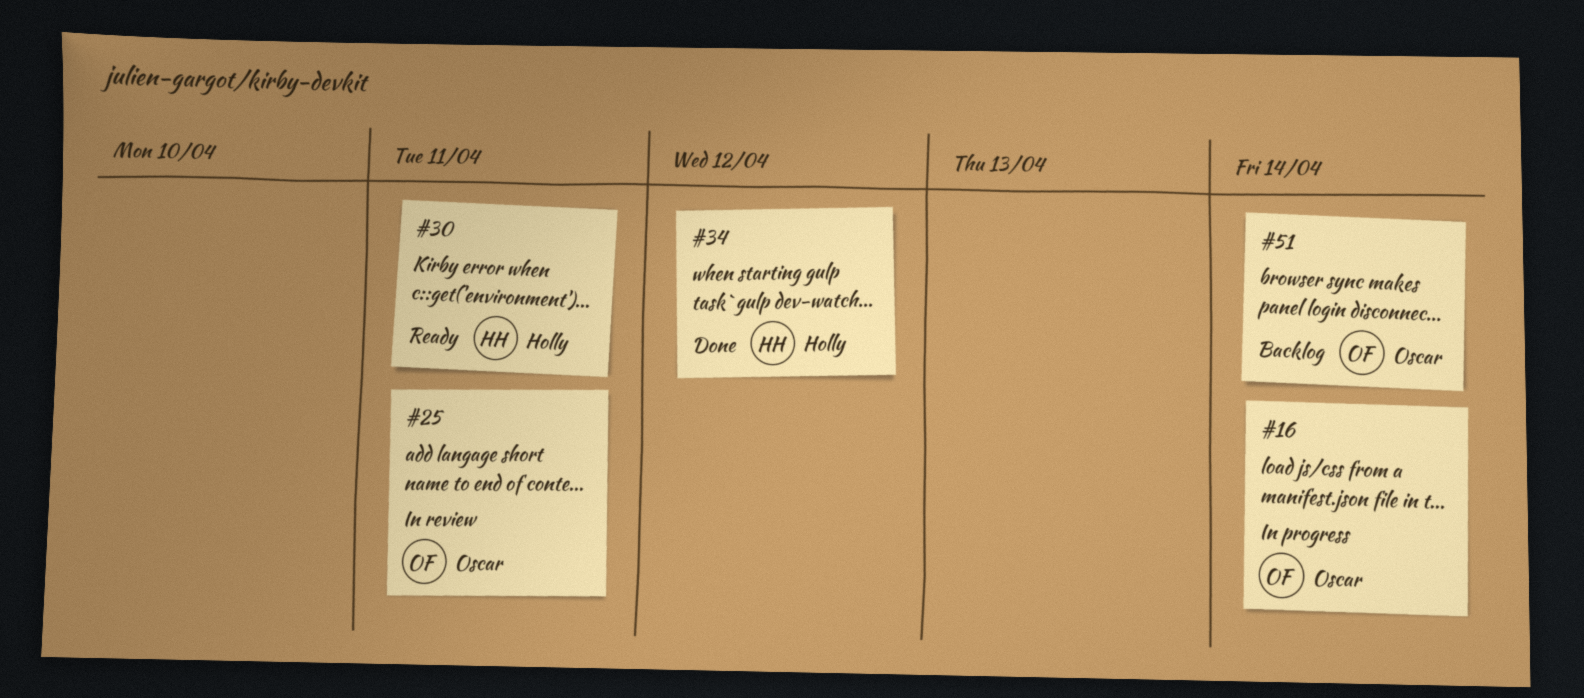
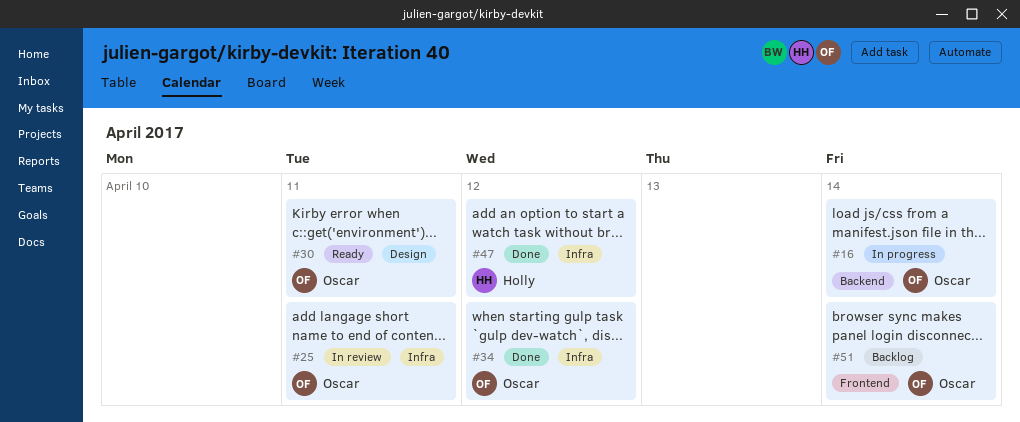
#30, owner: Holly -> Oscar
#34, owner: Holly -> Oscar
#47: none -> present

